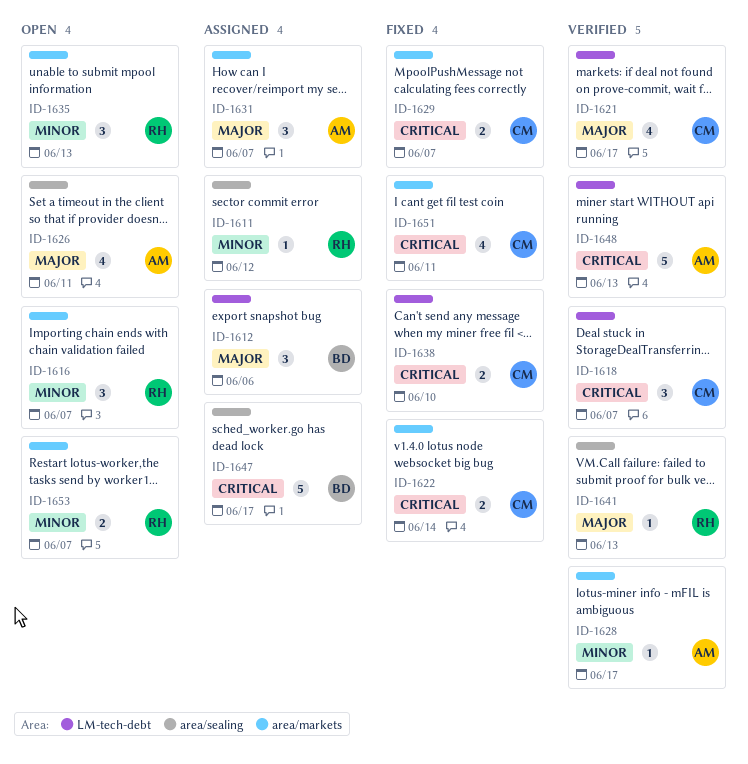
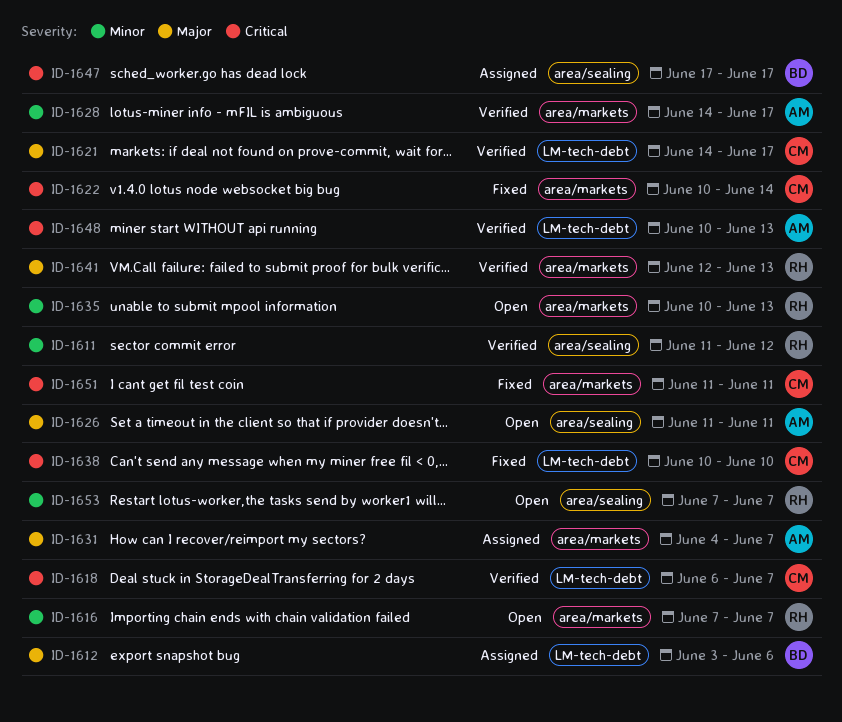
ID-1611, status: Assigned -> Verified
ID-1629: present -> none
ID-1641, label: area/sealing -> area/markets
ID-1653, label: area/markets -> area/sealing

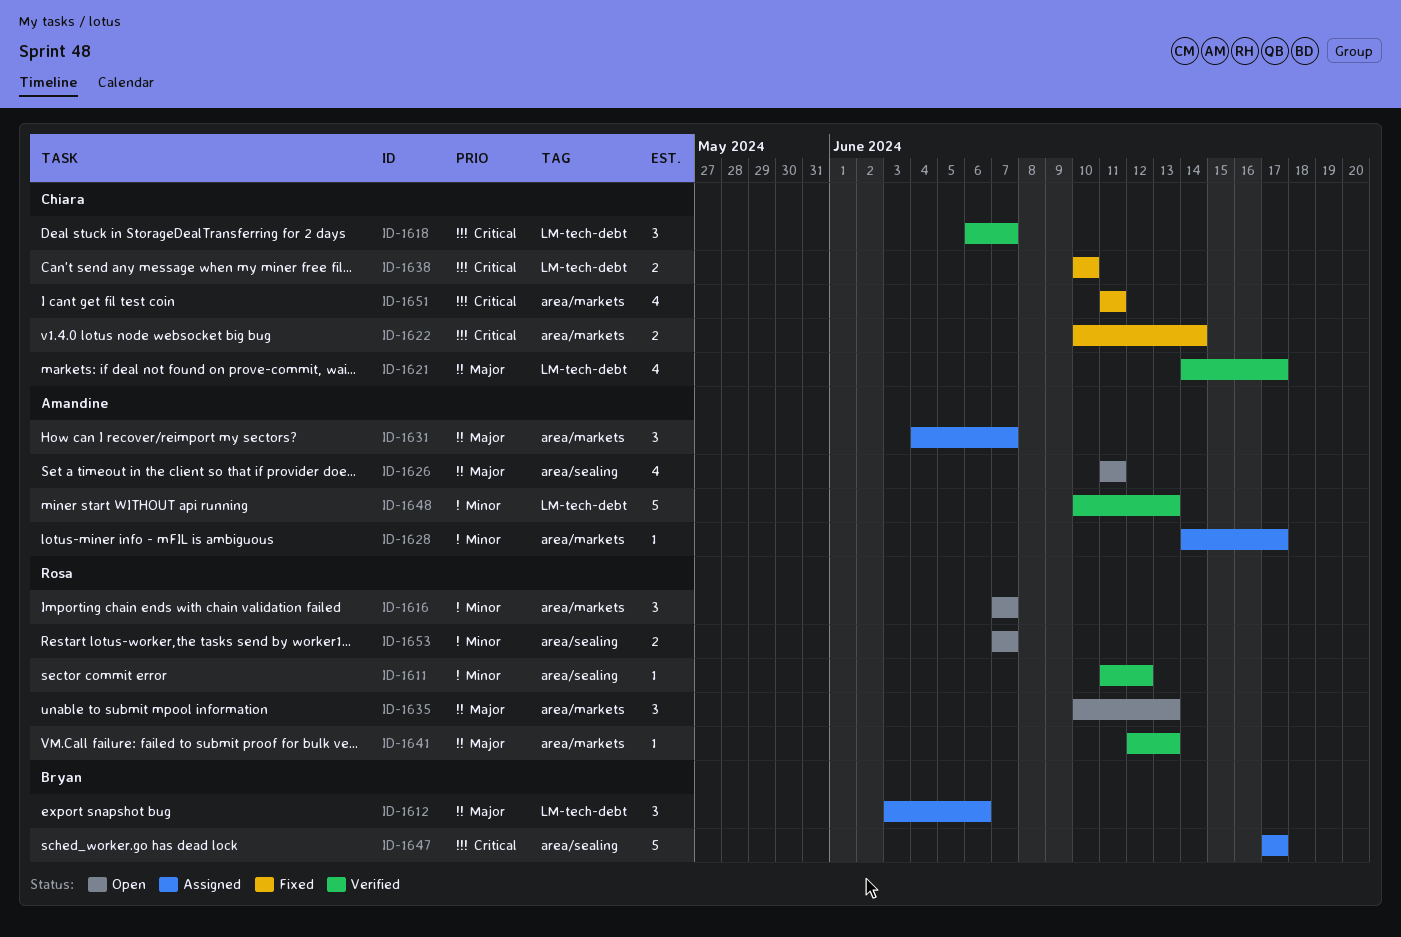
ID-1628, status: Verified -> Assigned
ID-1635, priority: Minor -> Major
ID-1648, priority: Critical -> Minor

